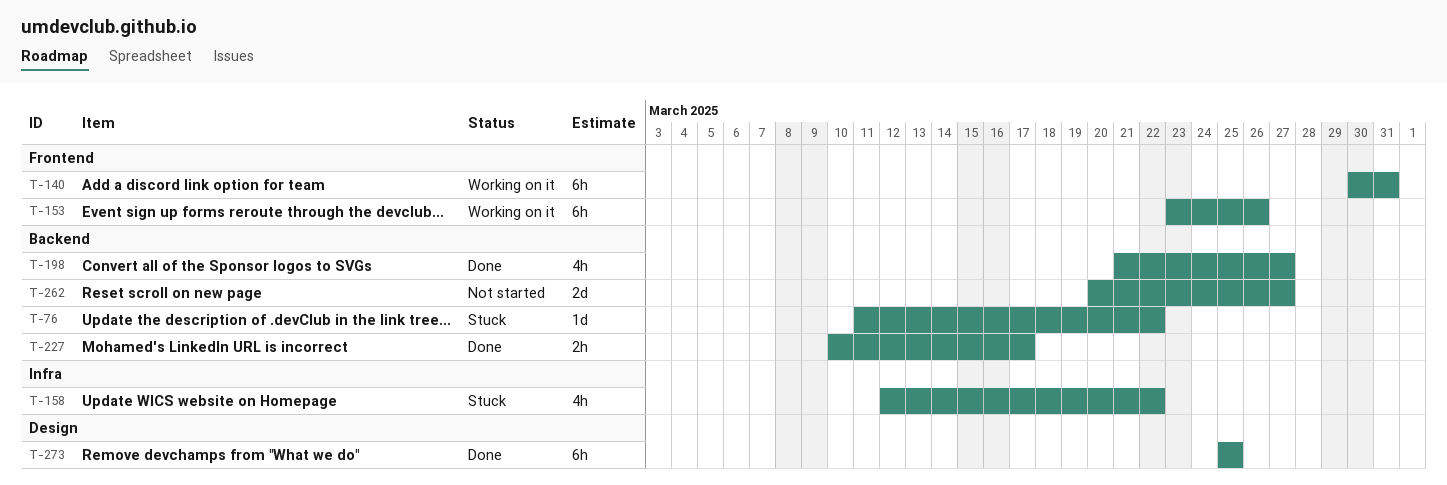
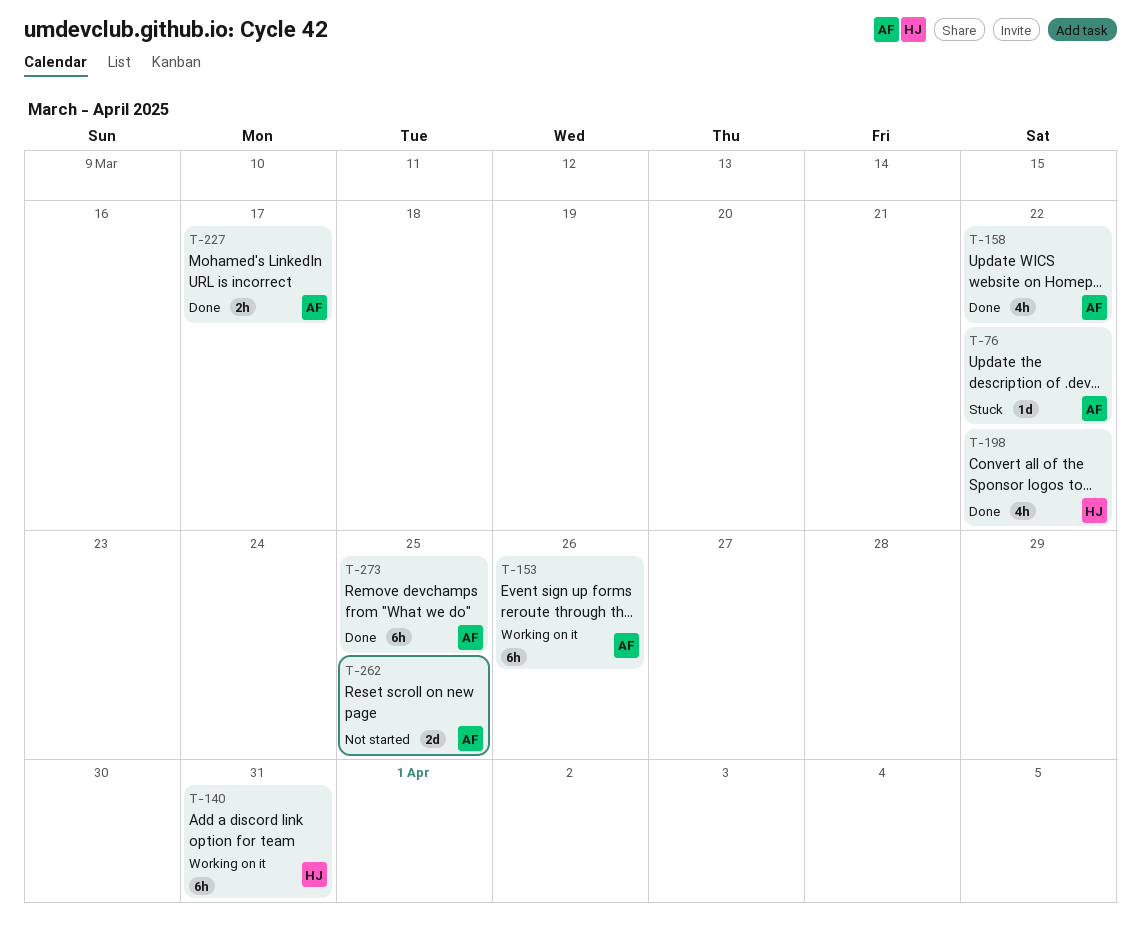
T-158, status: Stuck -> Done
T-198, due: Mar 27 -> Mar 22
T-262, due: Mar 27 -> Mar 25

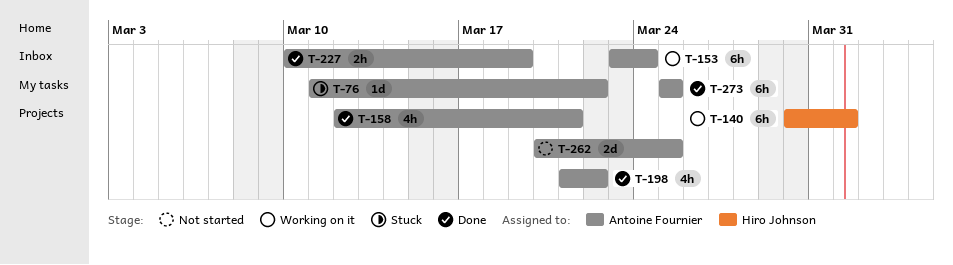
T-140, due: Mar 31 -> Apr 1
T-153, due: Mar 26 -> Mar 24
T-158, due: Mar 22 -> Mar 21
T-198, owner: Hiro Johnson -> Antoine Fournier
T-227, due: Mar 17 -> Mar 19

